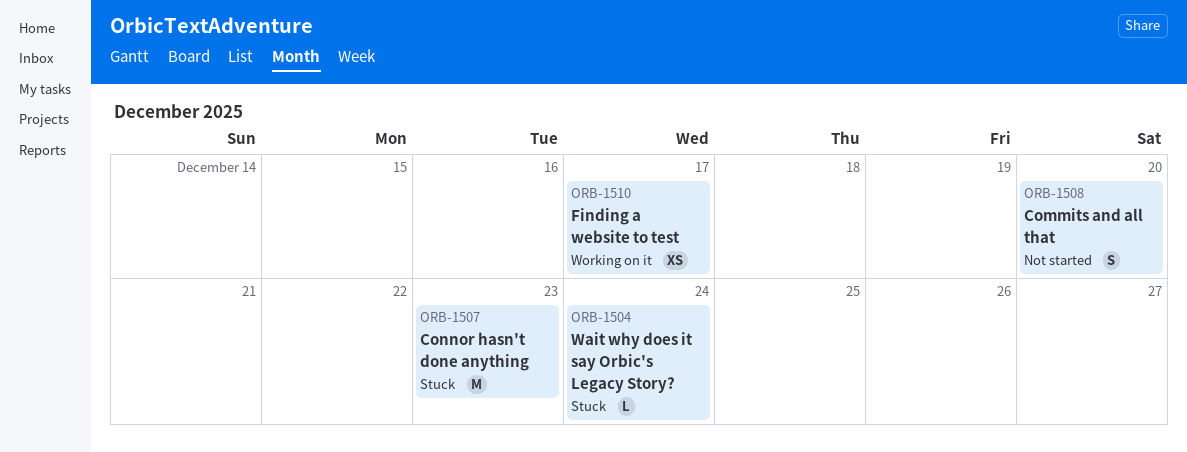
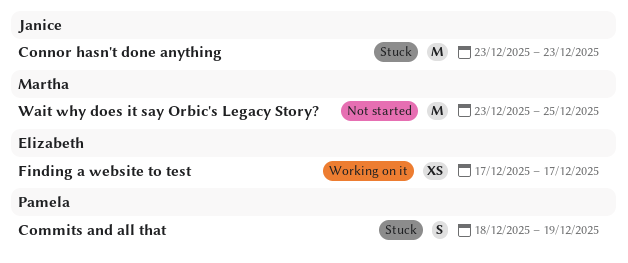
Commits and all that, status: Not started -> Stuck
Commits and all that, due: Dec 20 -> Dec 19
Wait why does it say Orbic's Legacy Story?, status: Stuck -> Not started
Wait why does it say Orbic's Legacy Story?, estimate: L -> M
Wait why does it say Orbic's Legacy Story?, due: Dec 24 -> Dec 25

